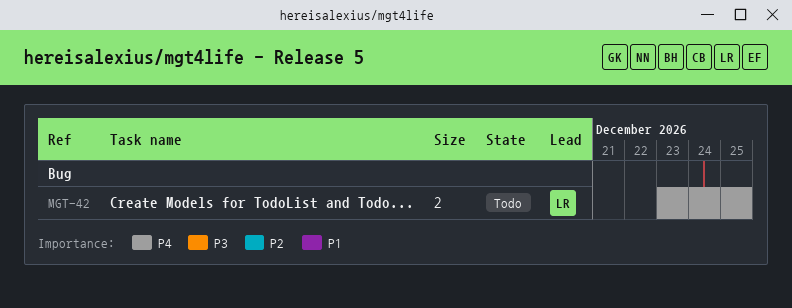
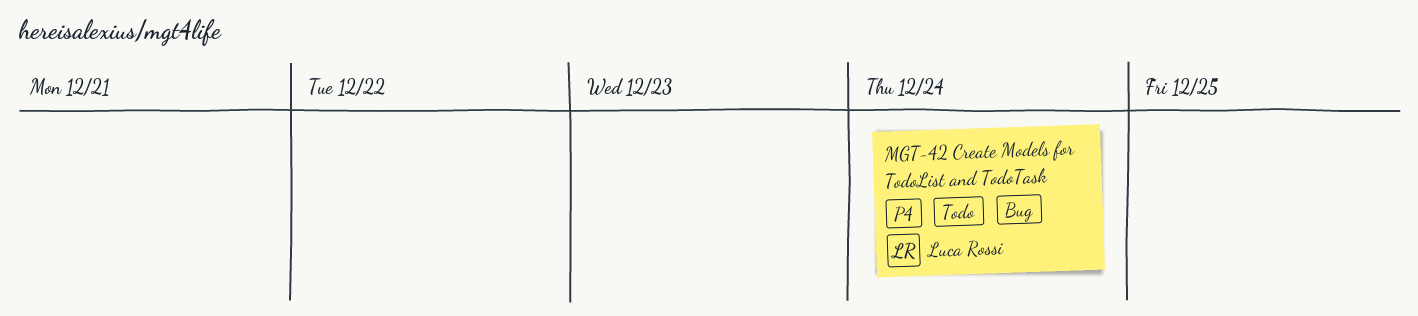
MGT-42, due: Dec 25 -> Dec 24

